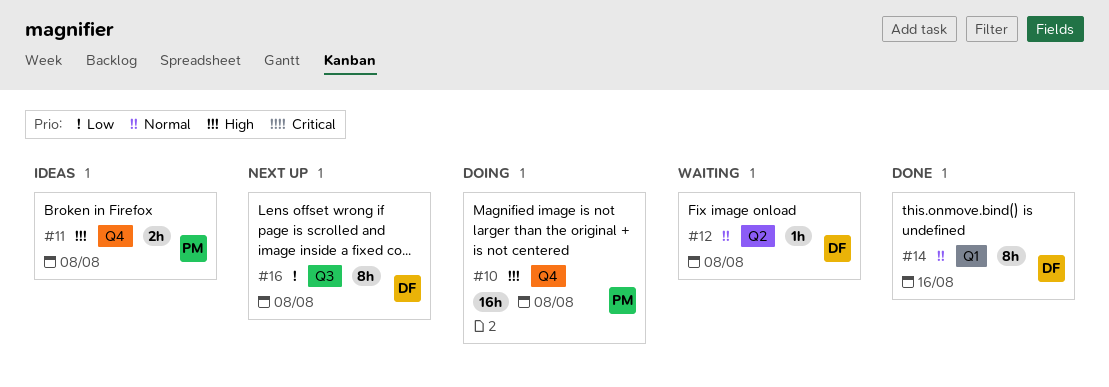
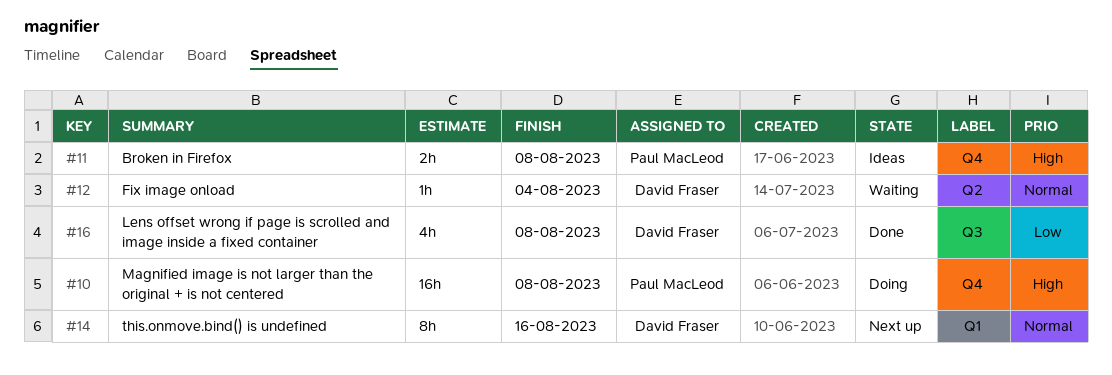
#12, due: Aug 8 -> Aug 4
#14, status: Done -> Next up
#16, status: Next up -> Done
#16, estimate: 8h -> 4h

